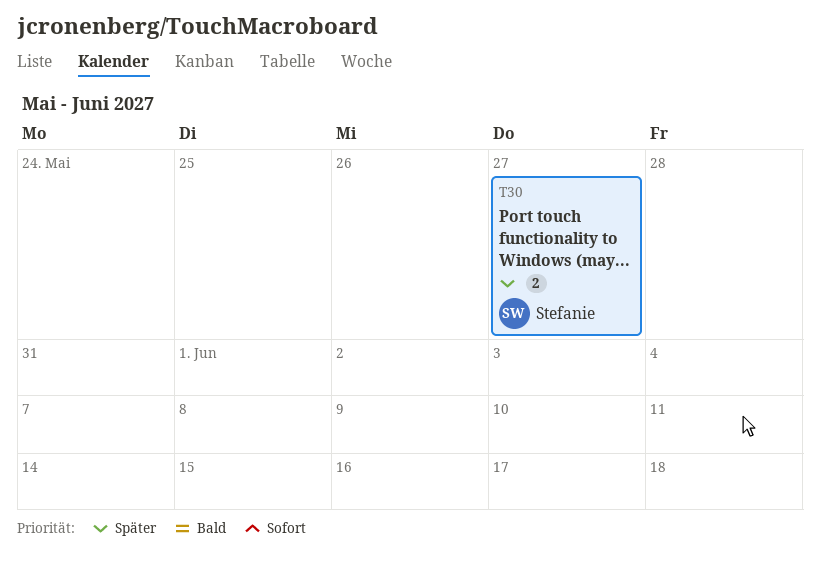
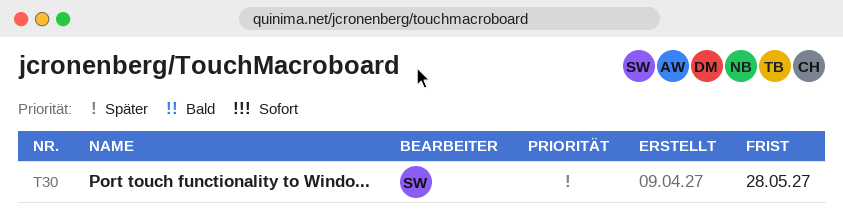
T30, due: May 27 -> May 28

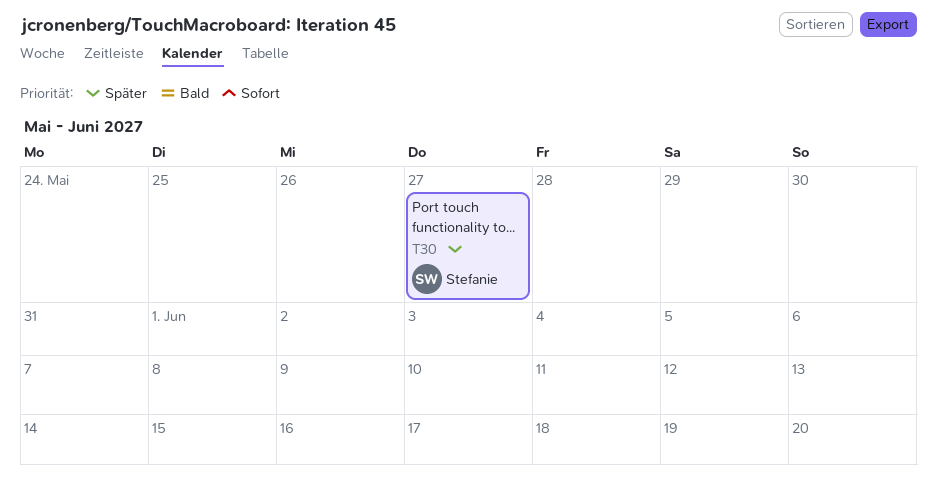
T30, due: May 28 -> May 27

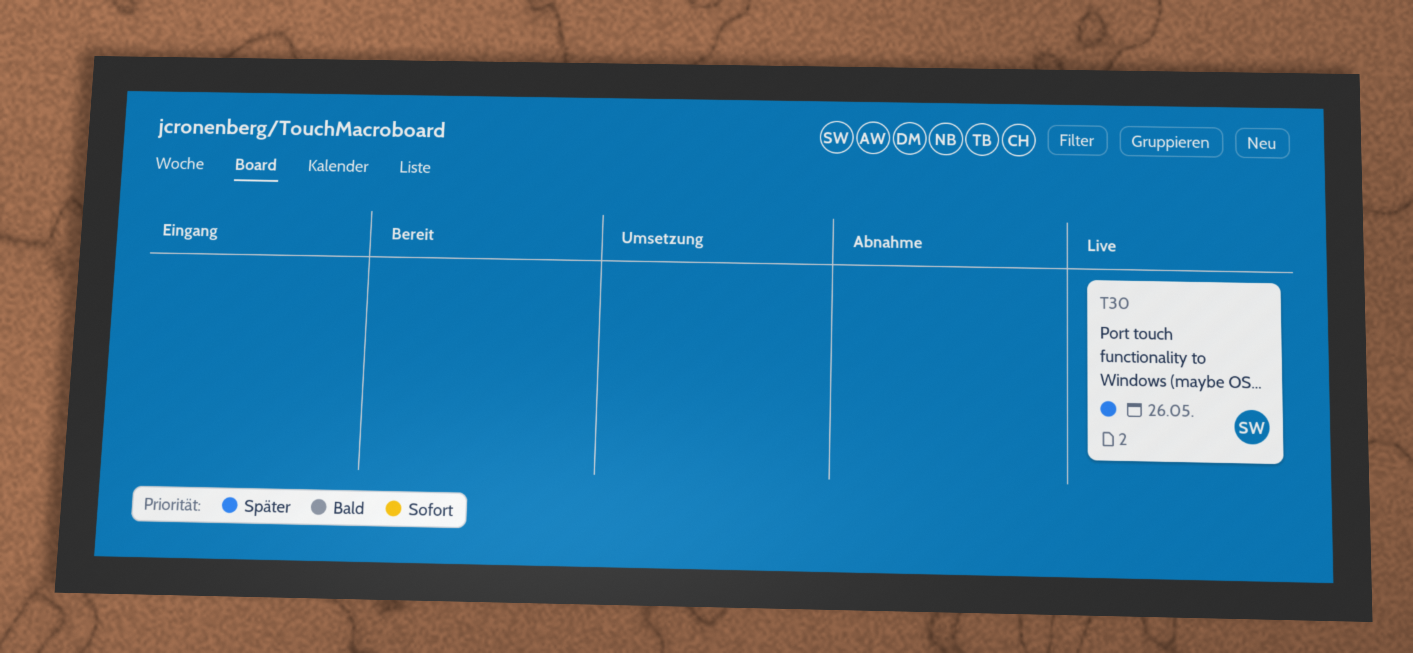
T30, due: May 27 -> May 26

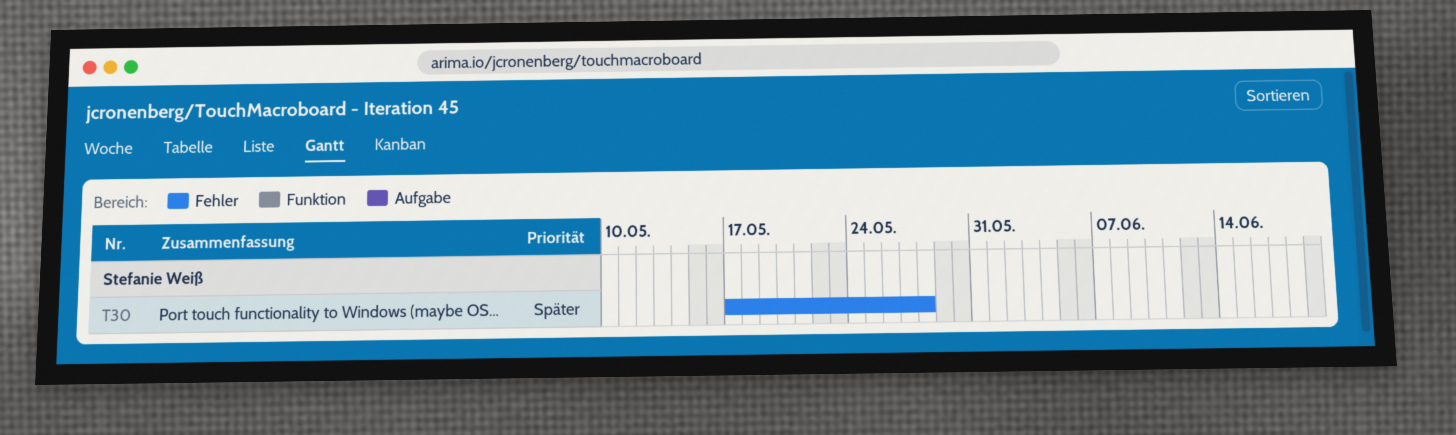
T30, due: May 26 -> May 28

